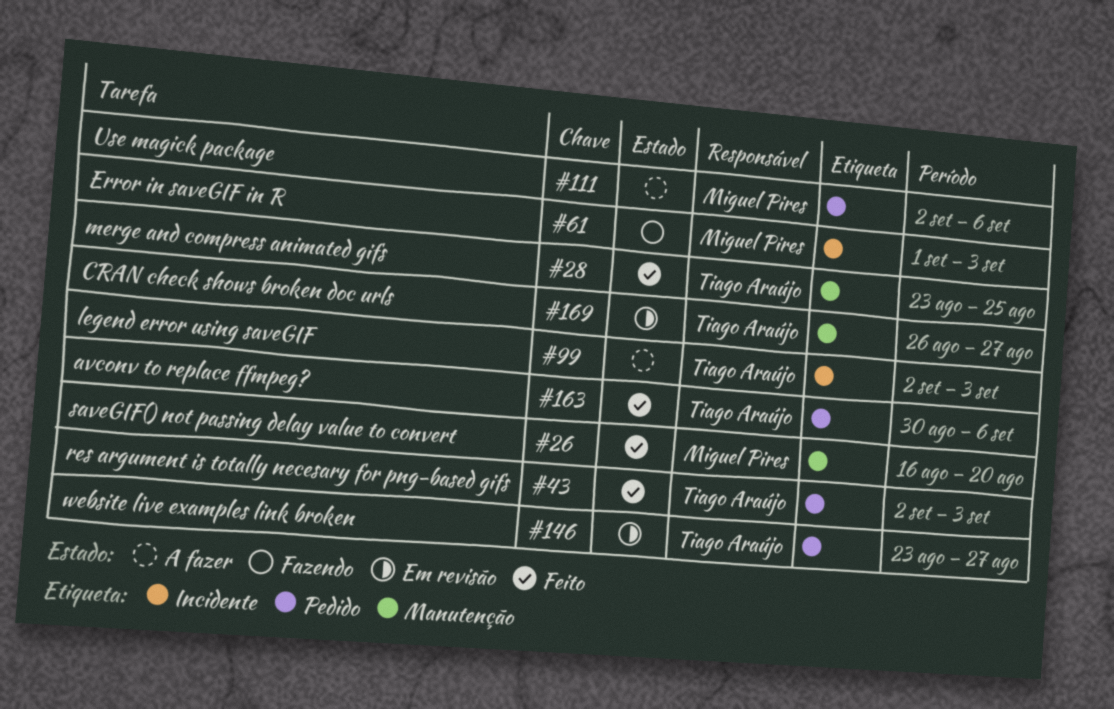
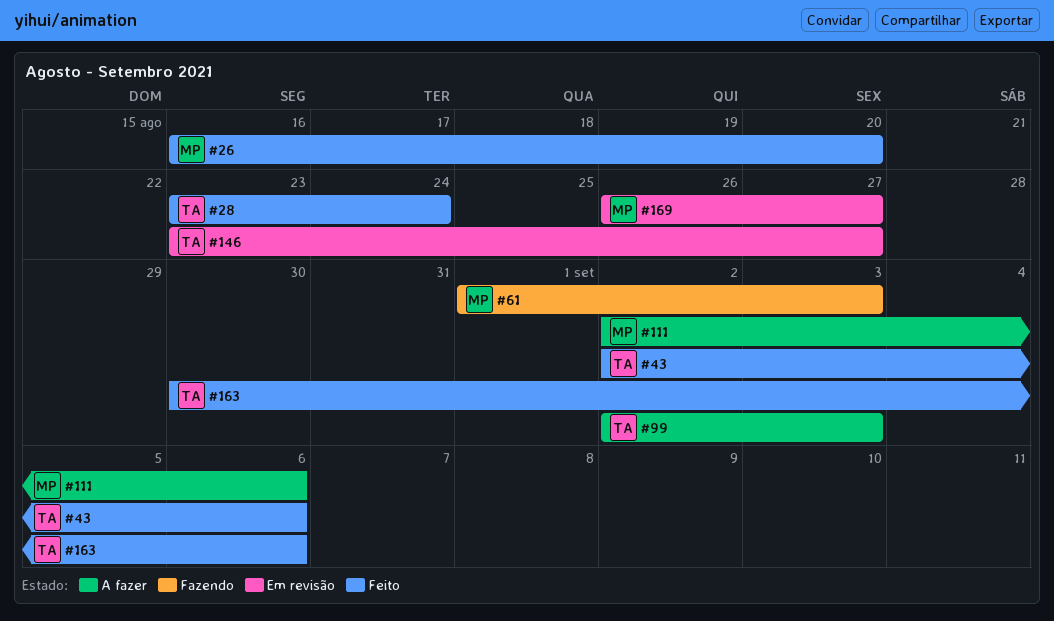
#28, due: Aug 25 -> Aug 24
#43, due: Sep 3 -> Sep 6
#169, owner: Tiago Araújo -> Miguel Pires

